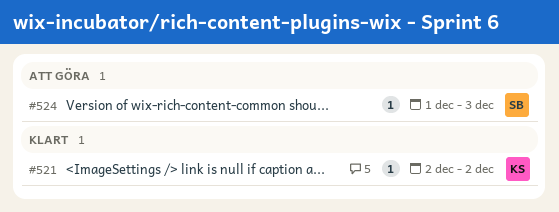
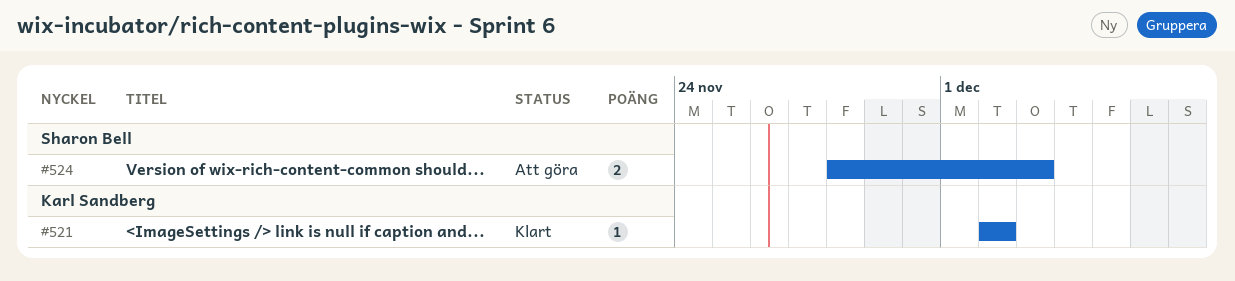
#524, estimate: 1 -> 2
#524, start: Dec 1 -> Nov 28

